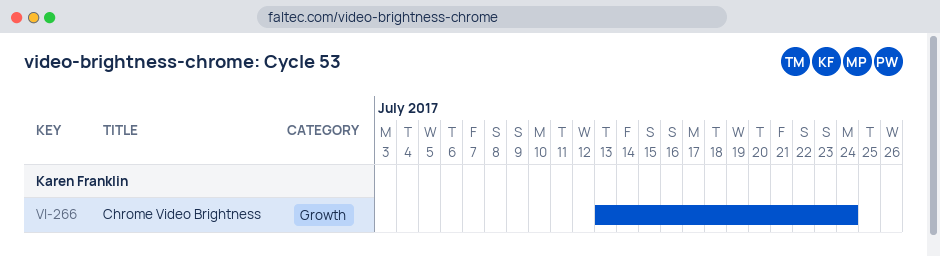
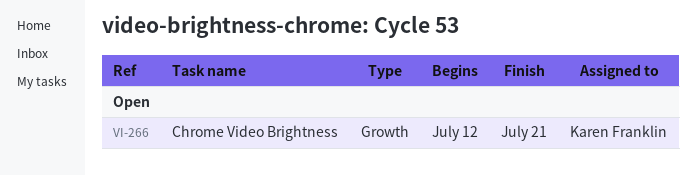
VI-266, start: Jul 13 -> Jul 12
VI-266, due: Jul 24 -> Jul 21

